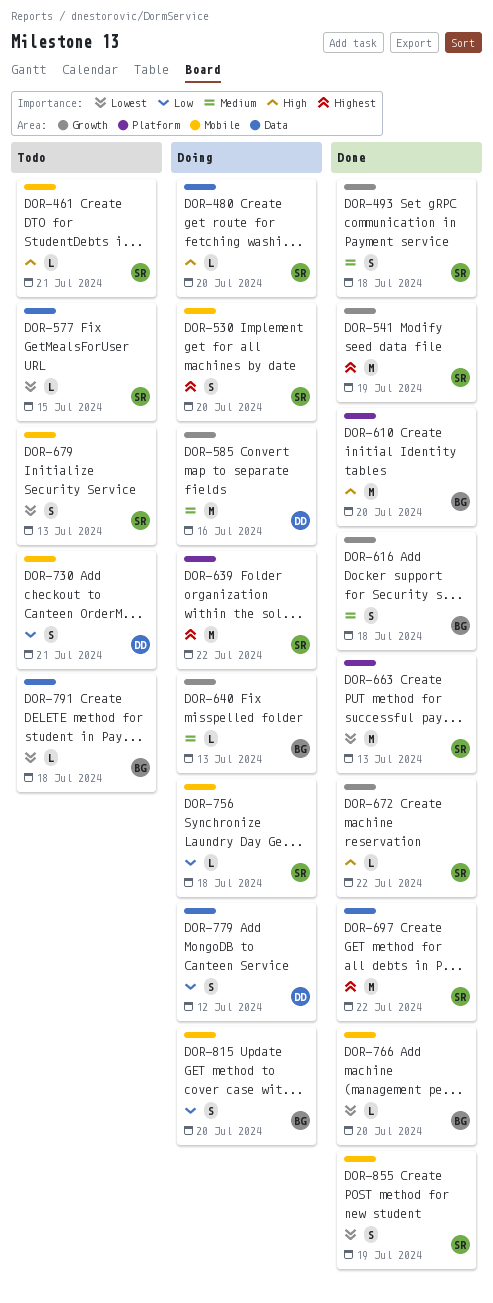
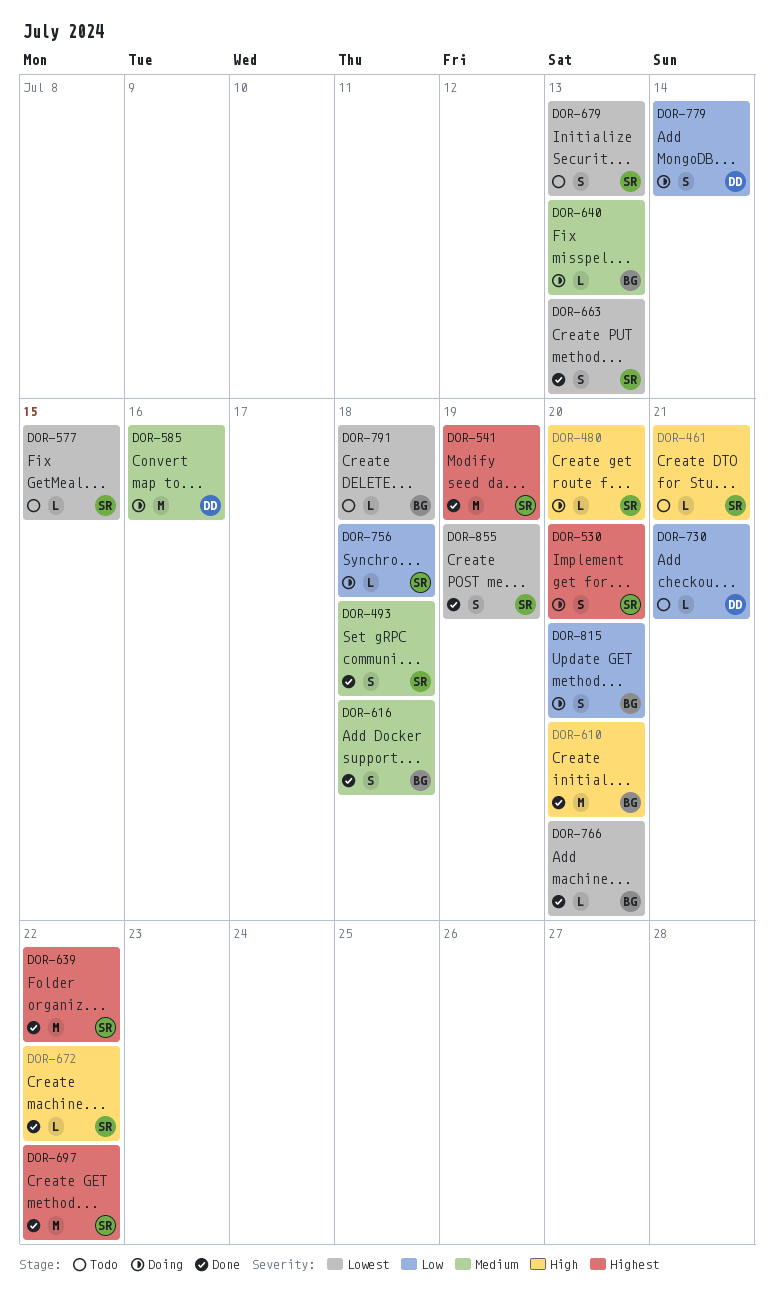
DOR-639, status: Doing -> Done
DOR-663, estimate: M -> S
DOR-730, estimate: S -> L
DOR-779, due: Jul 12 -> Jul 14

